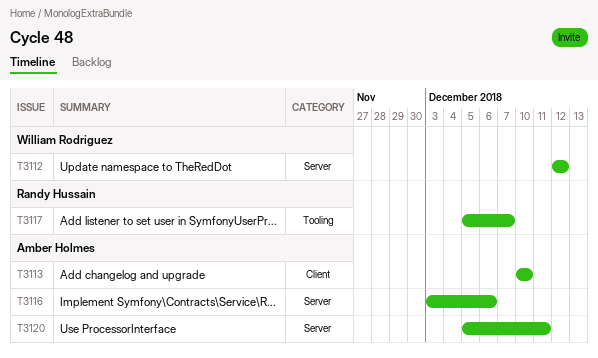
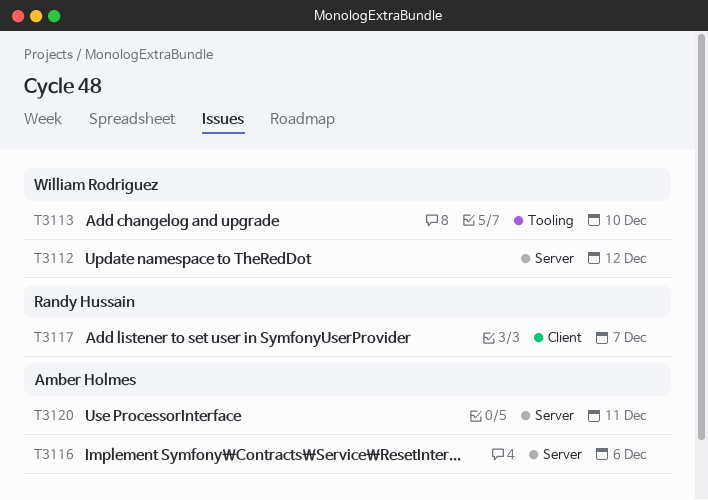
T3113, owner: Amber Holmes -> William Rodriguez
T3113, label: Client -> Tooling
T3117, label: Tooling -> Client

